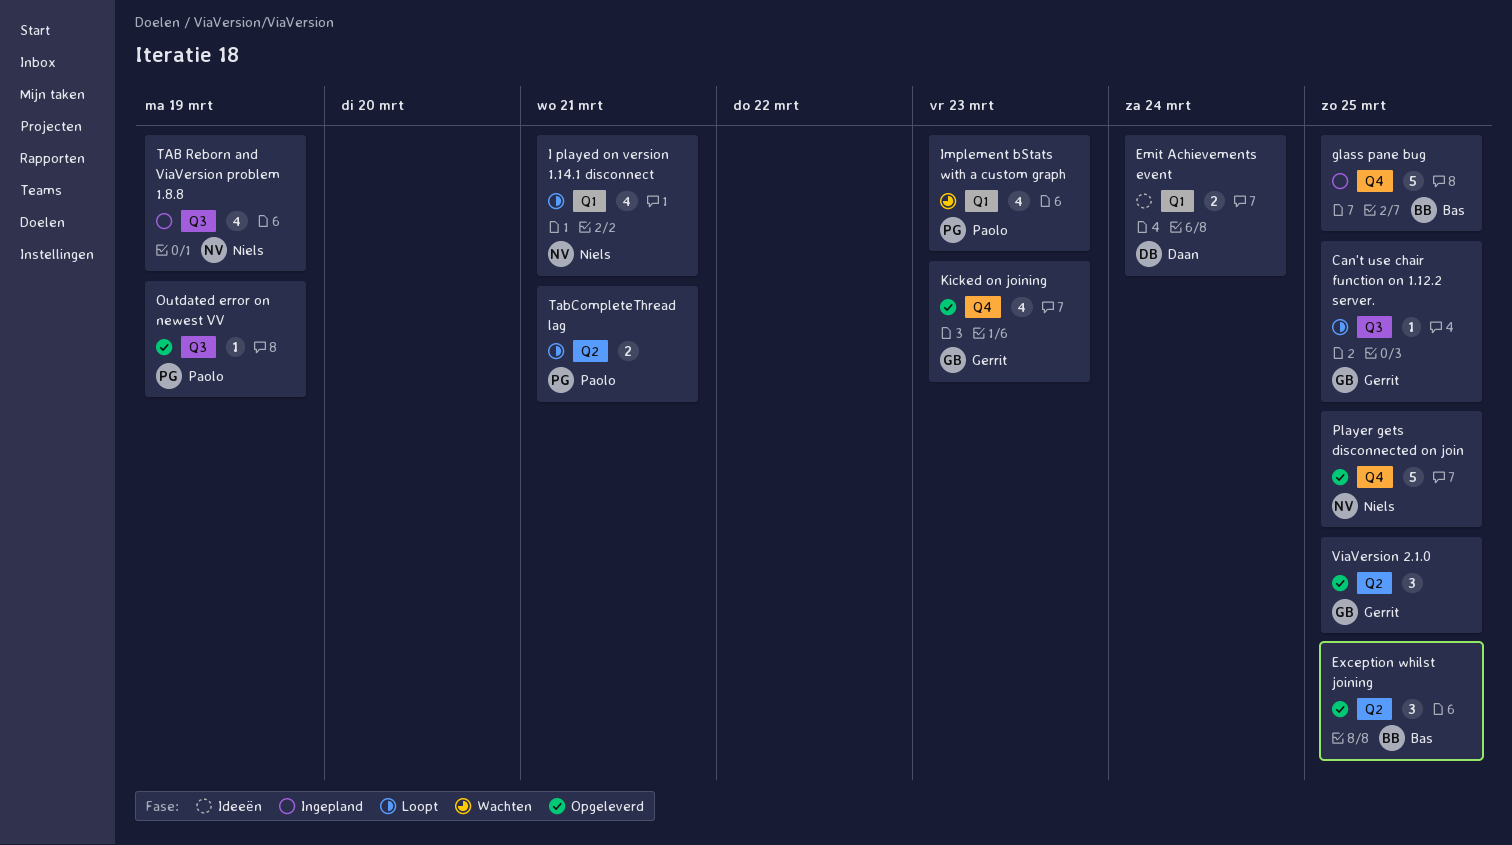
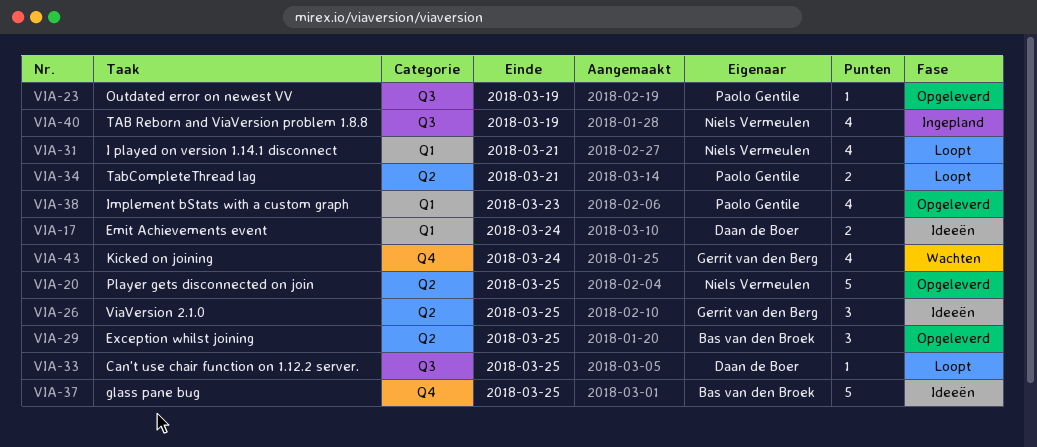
Can't use chair function on 1.12.2 server., owner: Gerrit van den Berg -> Daan de Boer
glass pane bug, status: Ingepland -> Ideeën
Implement bStats with a custom graph, status: Wachten -> Opgeleverd
Kicked on joining, status: Opgeleverd -> Wachten
Kicked on joining, due: Mar 23 -> Mar 24
Player gets disconnected on join, label: Q4 -> Q2
ViaVersion 2.1.0, status: Opgeleverd -> Ideeën

